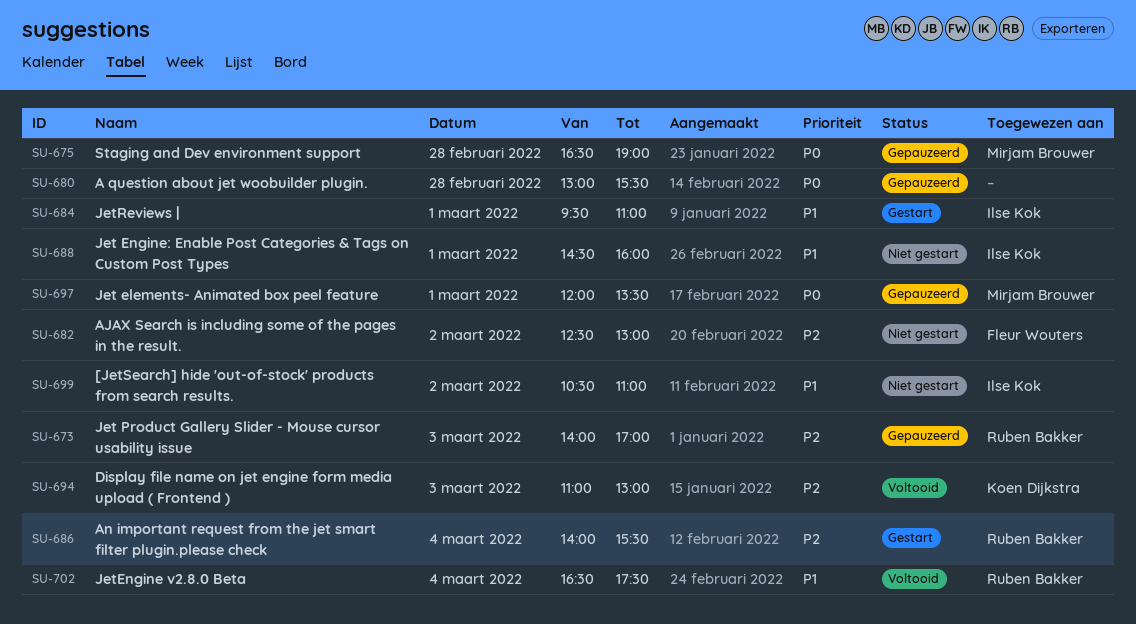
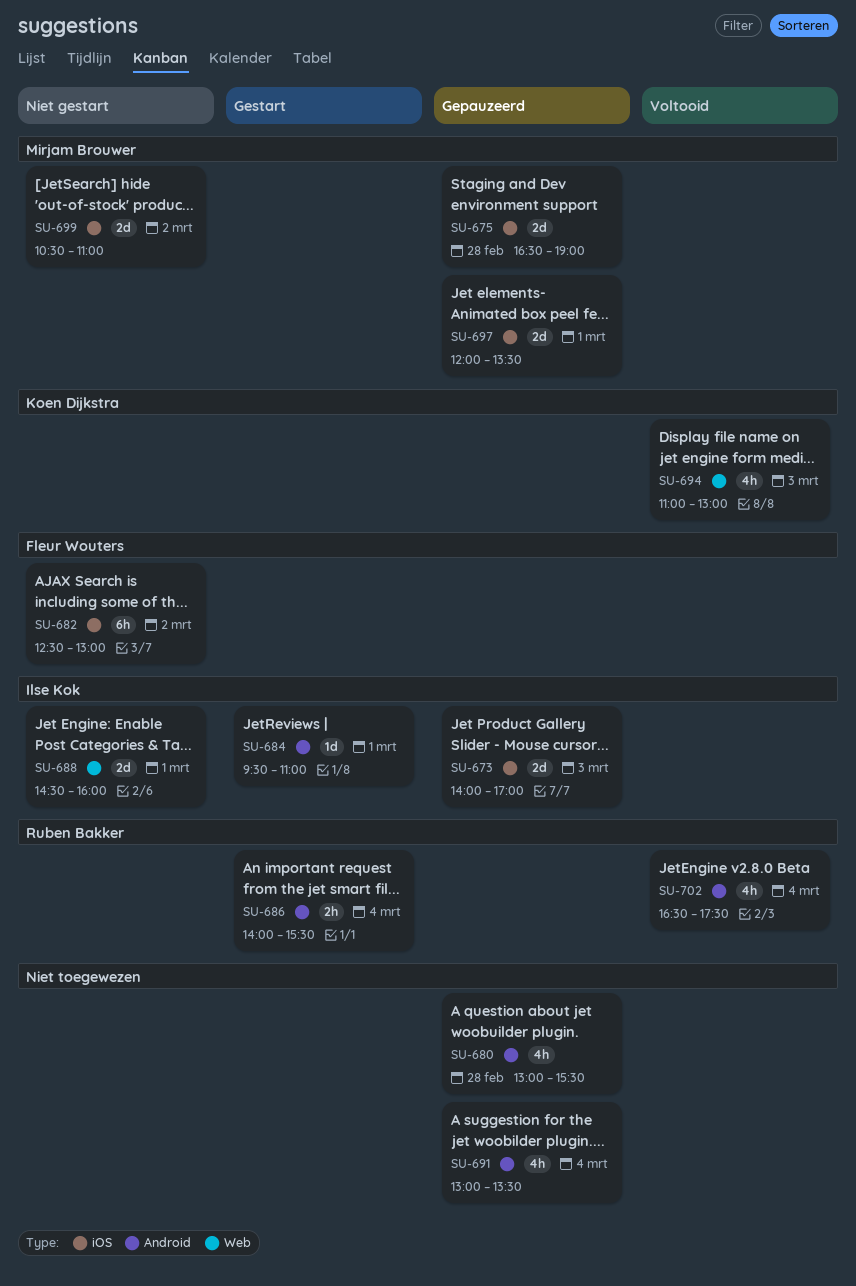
SU-673, owner: Ruben Bakker -> Ilse Kok
SU-691: none -> present
SU-699, owner: Ilse Kok -> Mirjam Brouwer

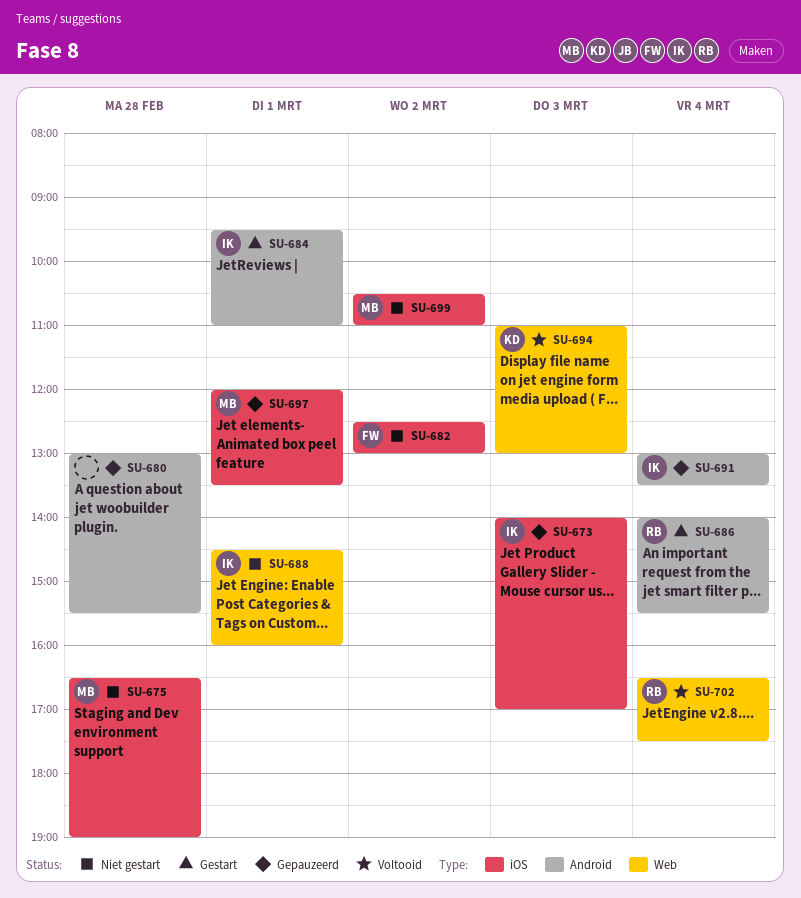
SU-675, status: Gepauzeerd -> Niet gestart
SU-691, owner: none -> Ilse Kok
SU-702, label: Android -> Web

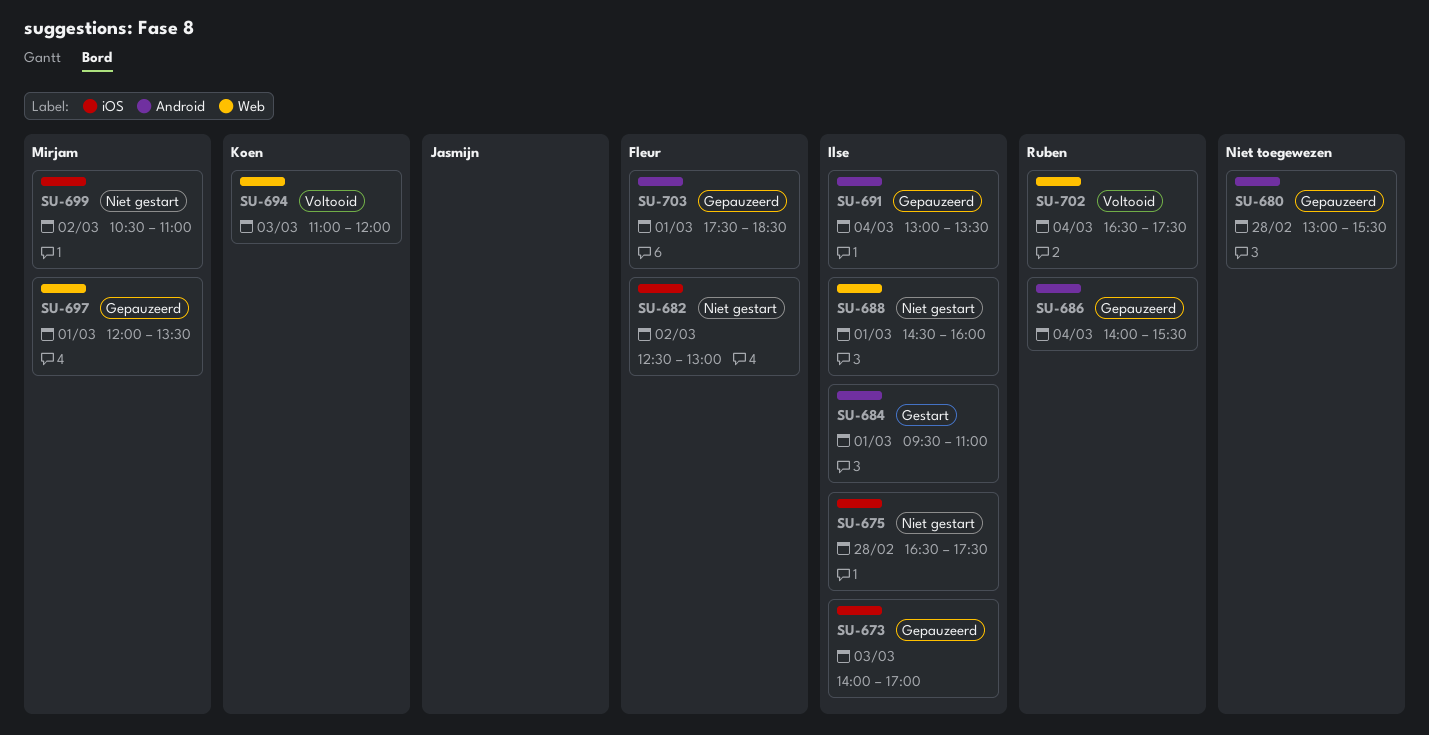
SU-675, owner: Mirjam -> Ilse
SU-675, ends: 19:00 -> 17:30
SU-686, status: Gestart -> Gepauzeerd
SU-694, ends: 13:00 -> 12:00
SU-697, label: iOS -> Web
SU-703: none -> present

